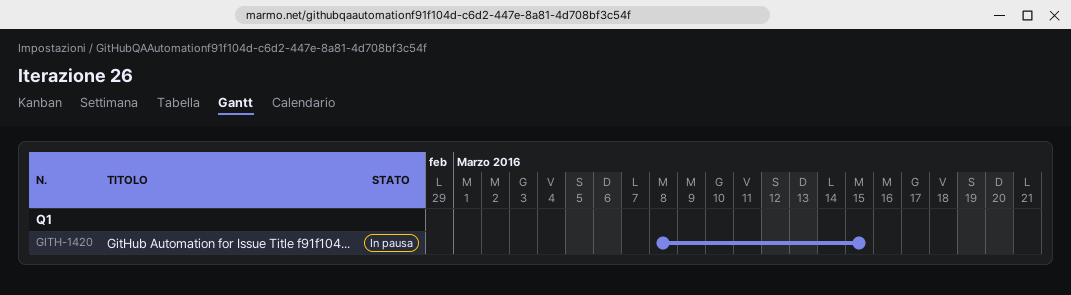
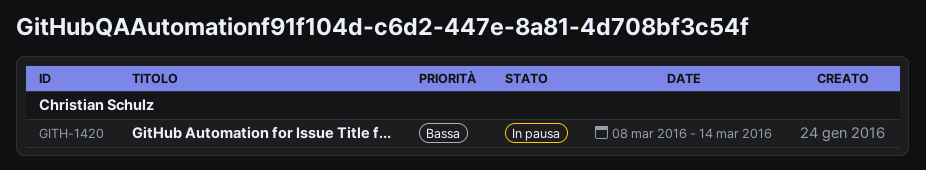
GITH-1420, due: Mar 15 -> Mar 14

